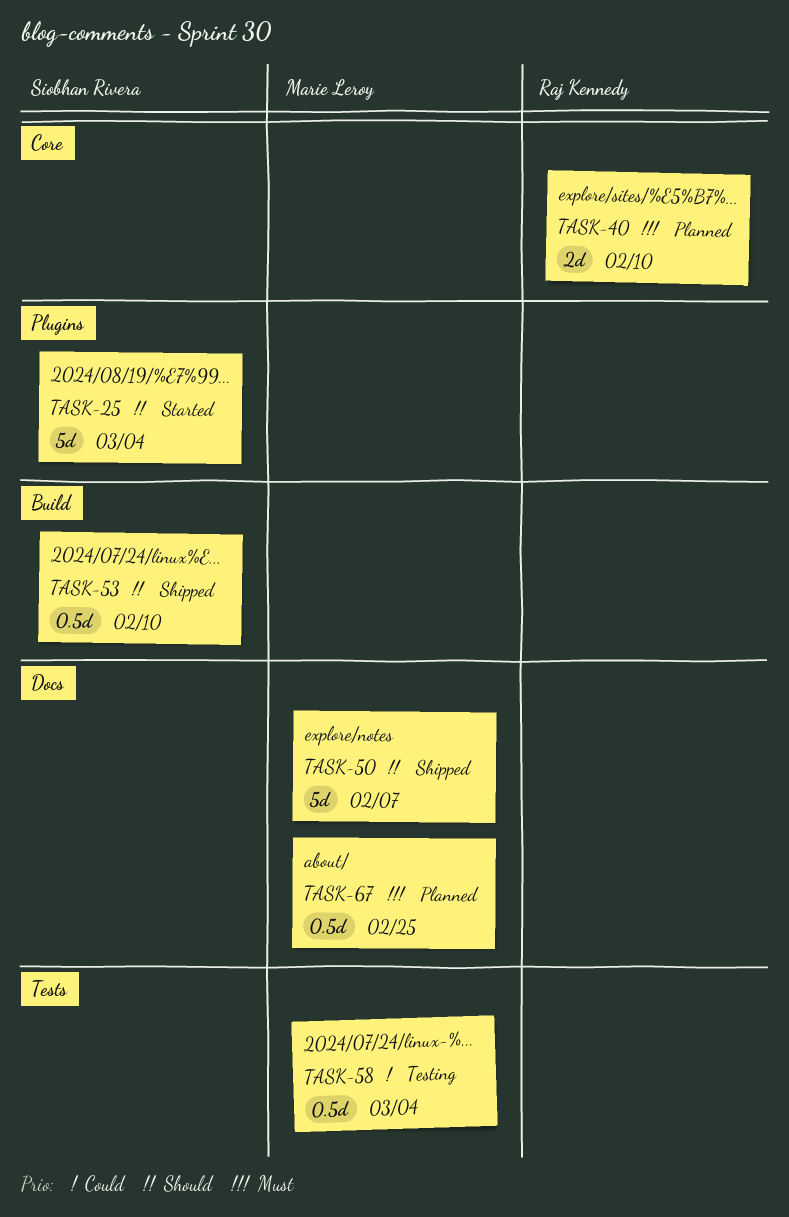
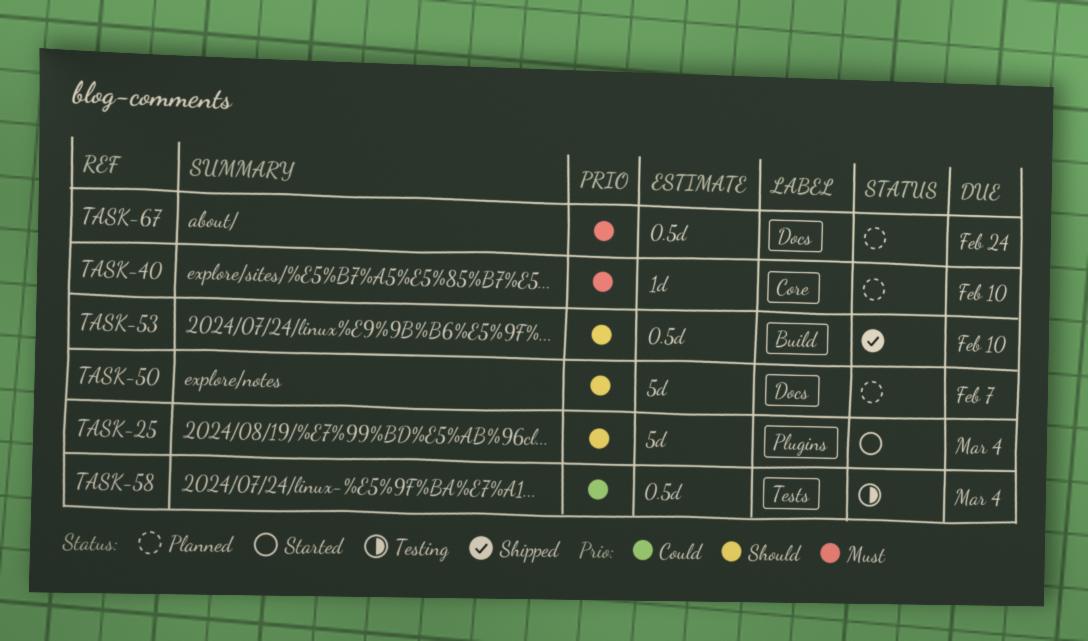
TASK-40, estimate: 2d -> 1d
TASK-50, status: Shipped -> Planned
TASK-67, due: Feb 25 -> Feb 24

